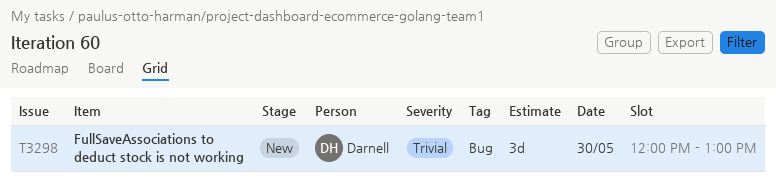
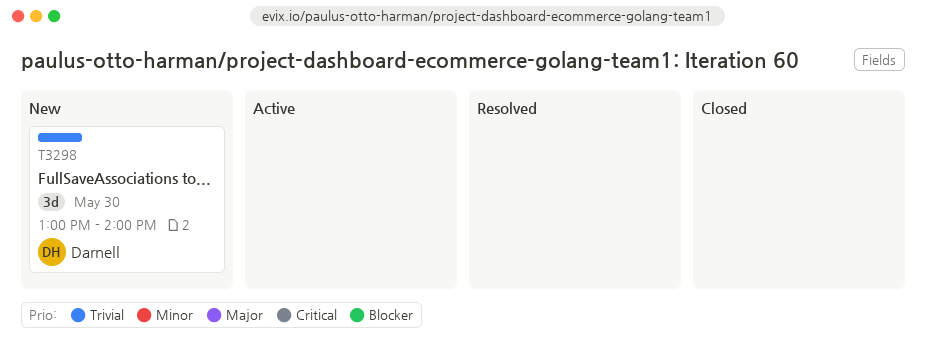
T3298, begins: 12:00 -> 13:00
T3298, ends: 13:00 -> 14:00

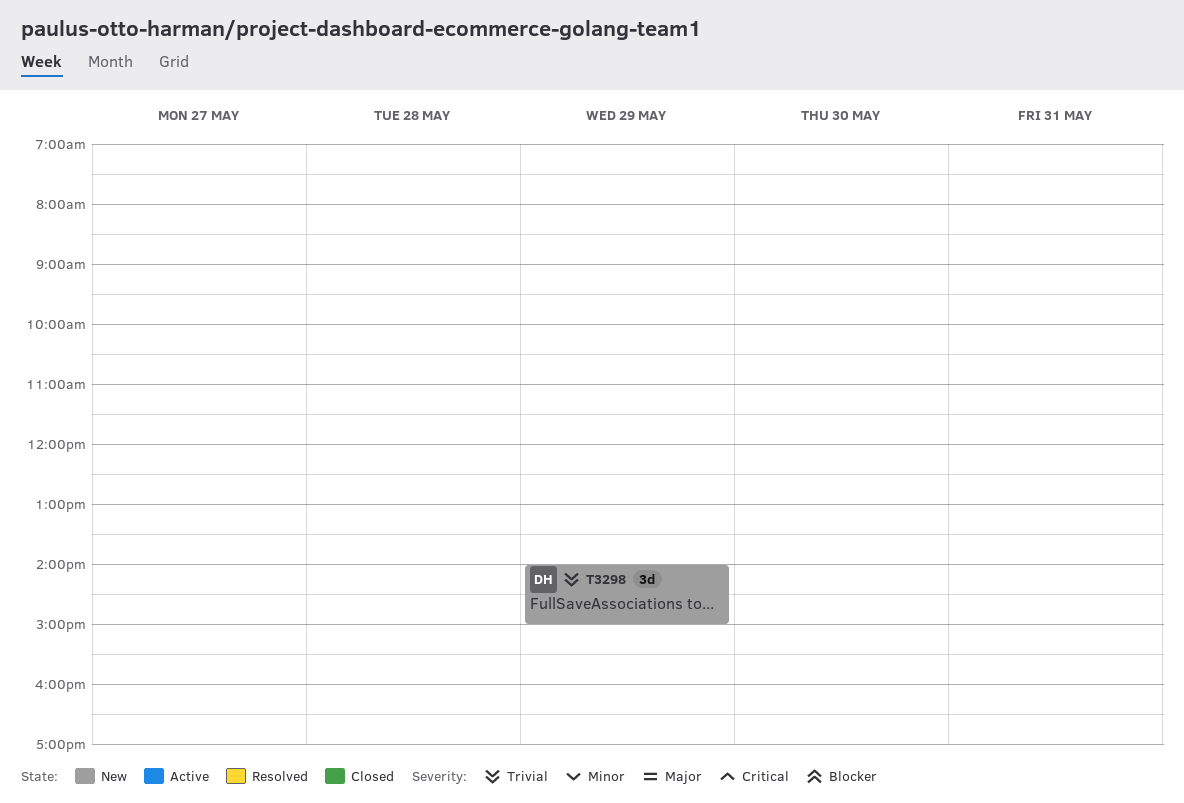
T3298, day: May 30 -> May 29
T3298, begins: 13:00 -> 14:00
T3298, ends: 14:00 -> 15:00

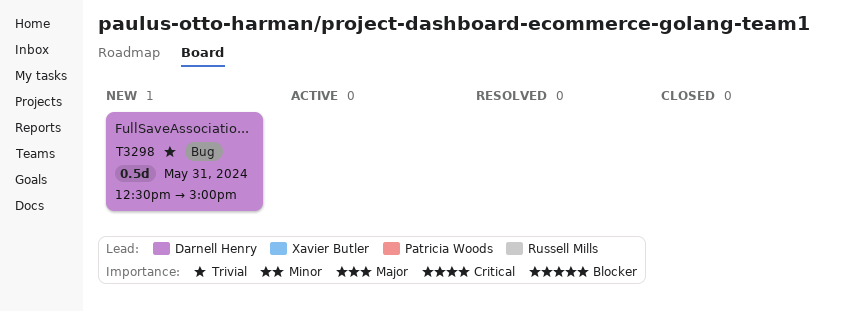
T3298, estimate: 3d -> 0.5d
T3298, day: May 29 -> May 31
T3298, begins: 14:00 -> 12:30

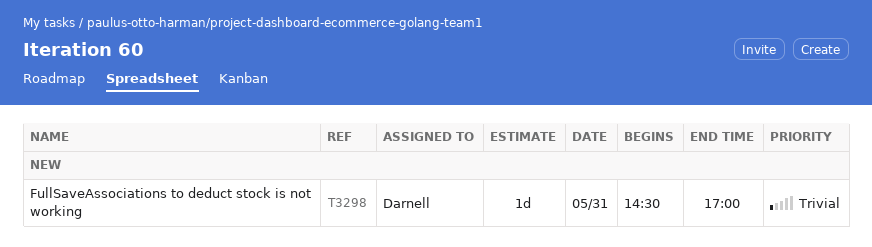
T3298, estimate: 0.5d -> 1d
T3298, begins: 12:30 -> 14:30
T3298, ends: 15:00 -> 17:00

